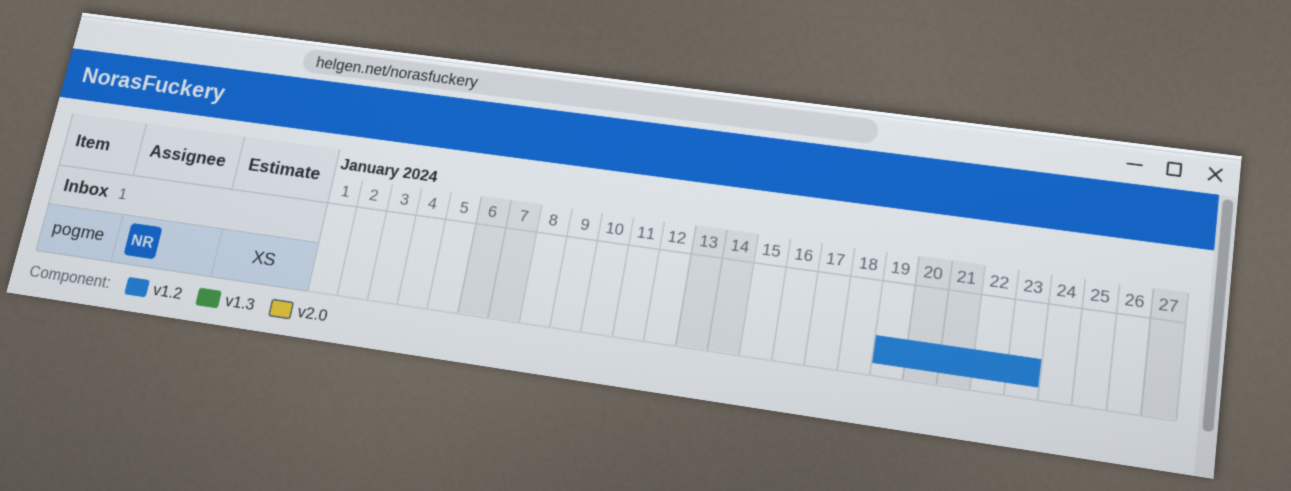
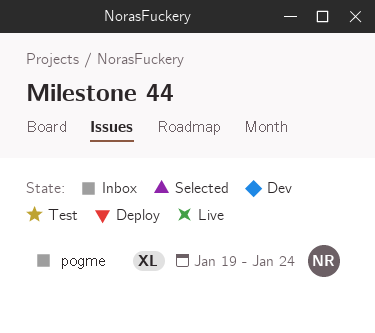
pogme, estimate: XS -> XL
pogme, due: Jan 23 -> Jan 24

